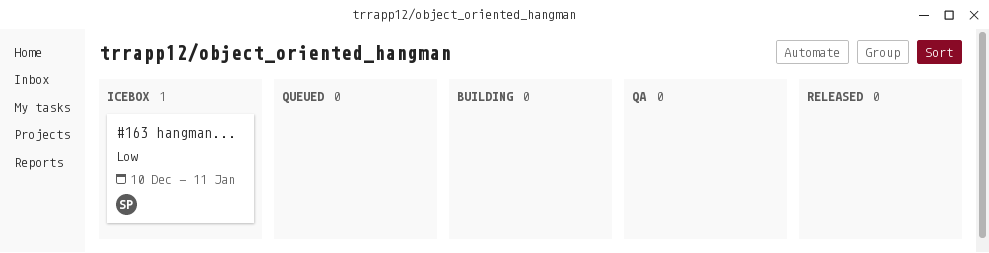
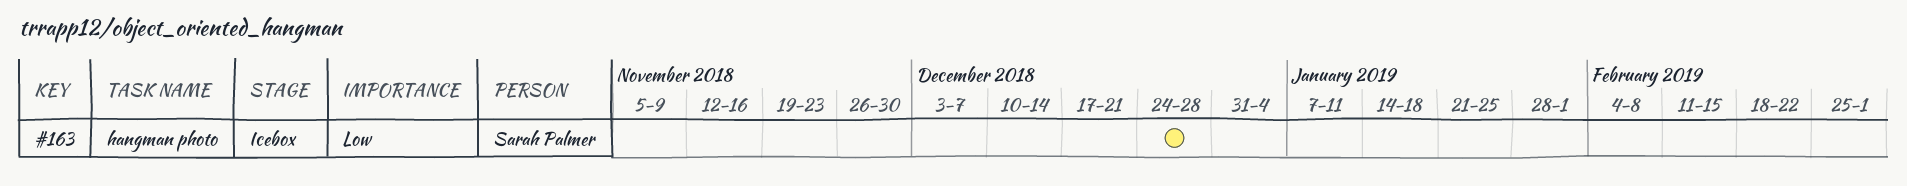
#163, start: Dec 10 -> Dec 24
#163, due: Jan 11 -> Dec 28

